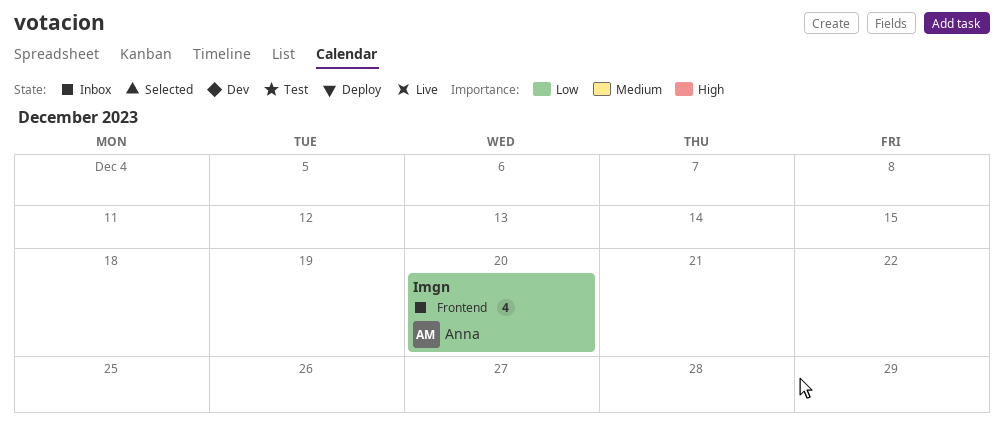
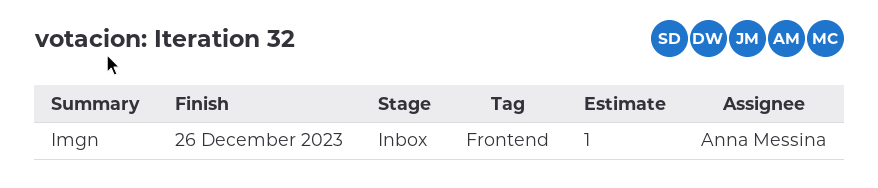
Imgn, estimate: 4 -> 1
Imgn, due: Dec 20 -> Dec 26

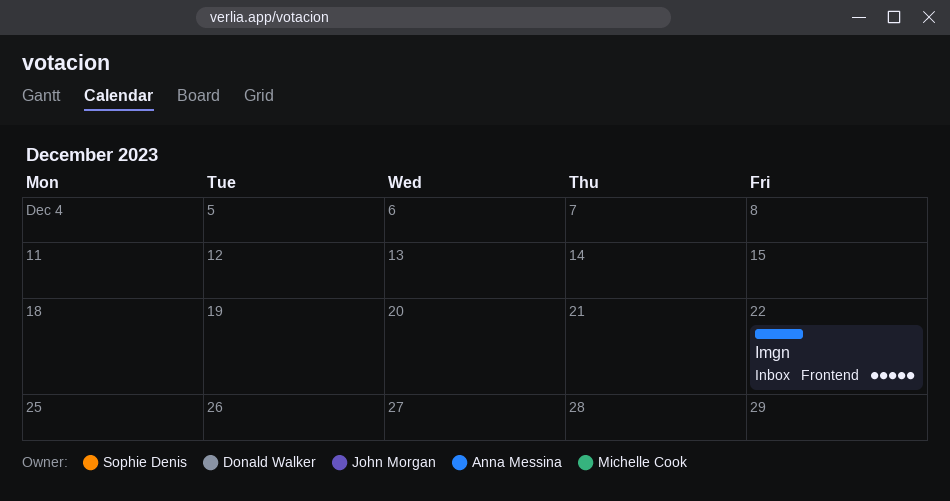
Imgn, estimate: 1 -> 5
Imgn, due: Dec 26 -> Dec 22

